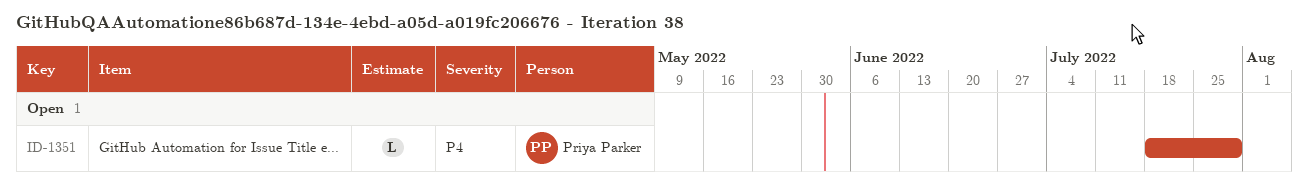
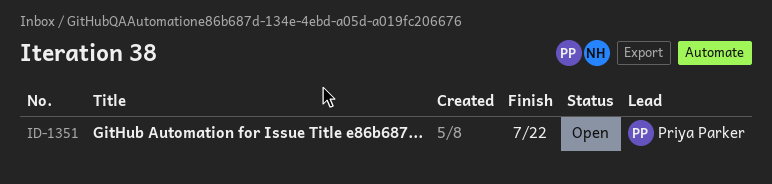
ID-1351, due: Jul 29 -> Jul 22

